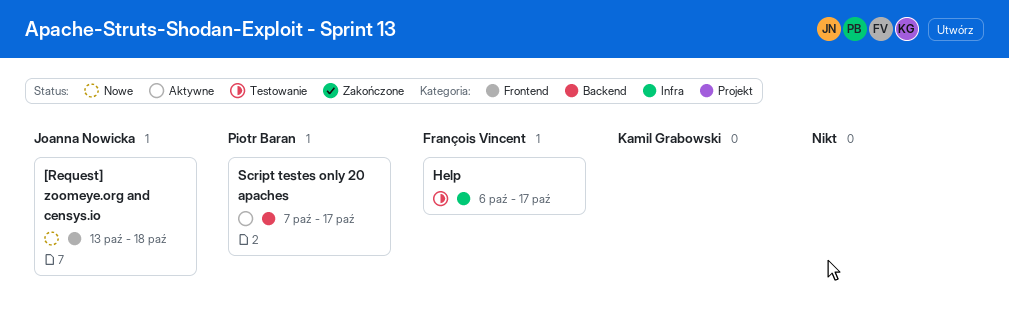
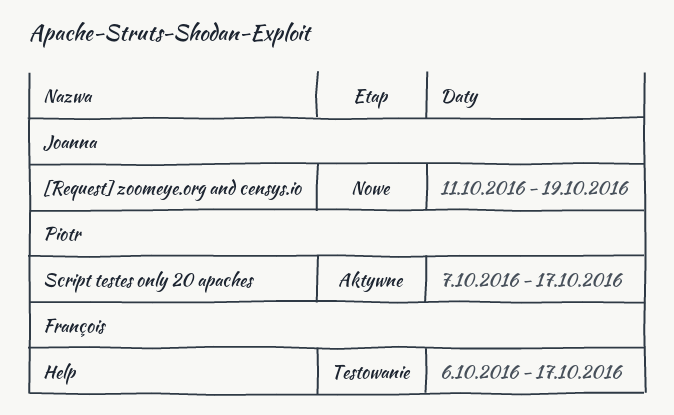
[Request] zoomeye.org and censys.io, start: Oct 13 -> Oct 11
[Request] zoomeye.org and censys.io, due: Oct 18 -> Oct 19

